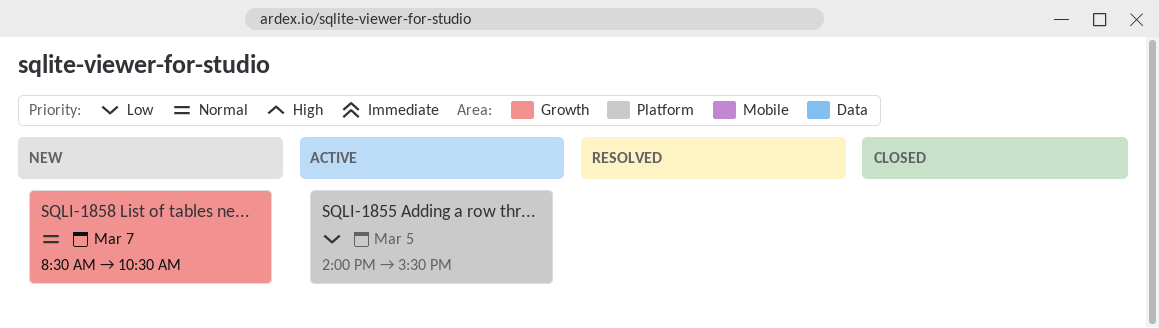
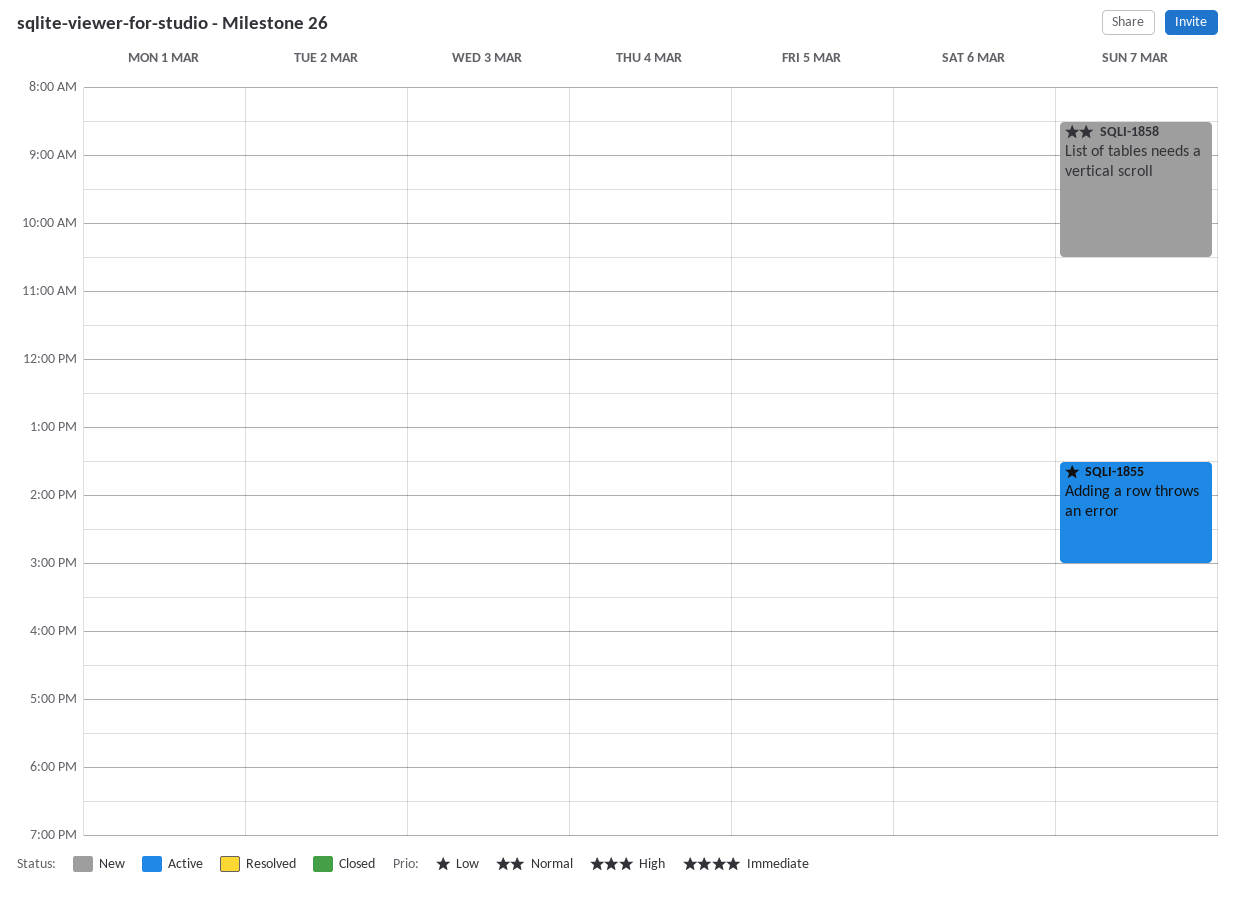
SQLI-1855, day: Mar 5 -> Mar 7
SQLI-1855, begins: 14:00 -> 13:30
SQLI-1855, ends: 15:30 -> 15:00

